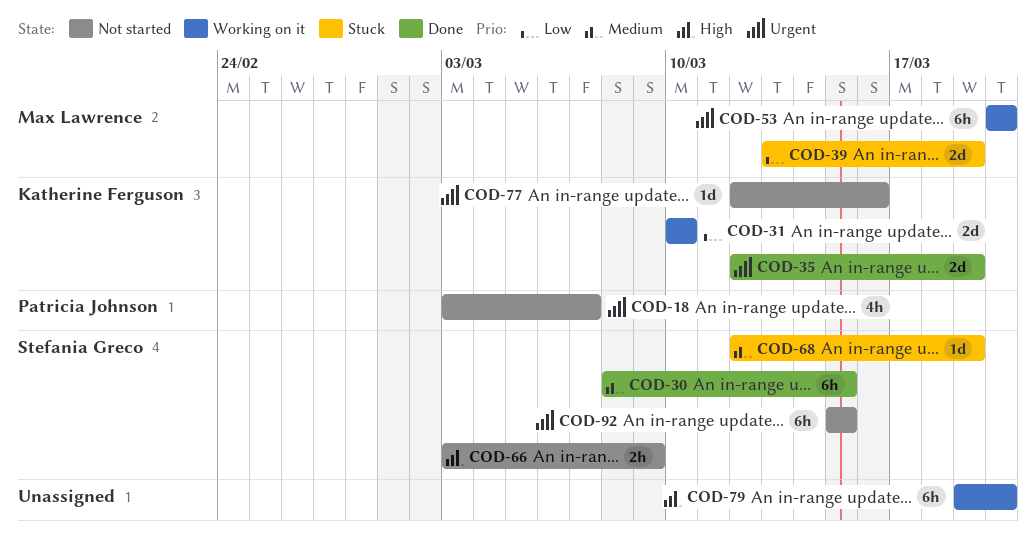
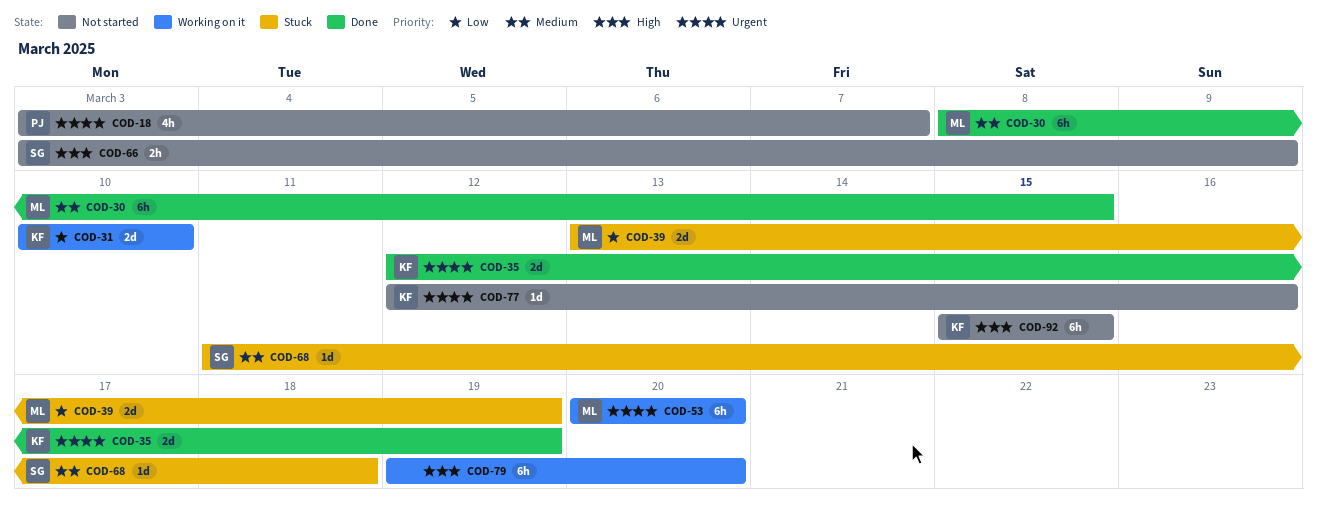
COD-30, owner: Stefania Greco -> Max Lawrence
COD-68, start: Mar 12 -> Mar 11
COD-68, due: Mar 19 -> Mar 18
COD-92, owner: Stefania Greco -> Katherine Ferguson
COD-92, priority: Urgent -> High

